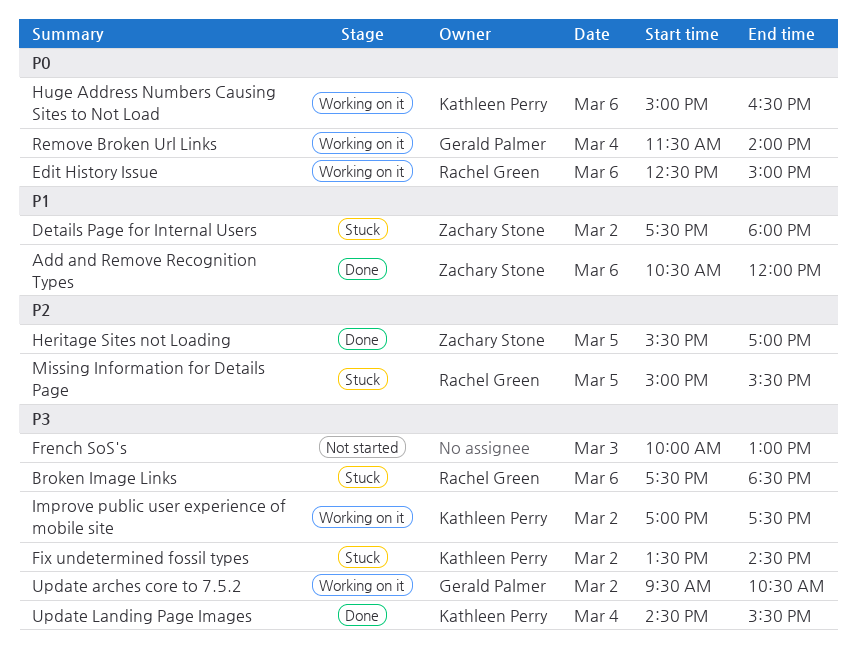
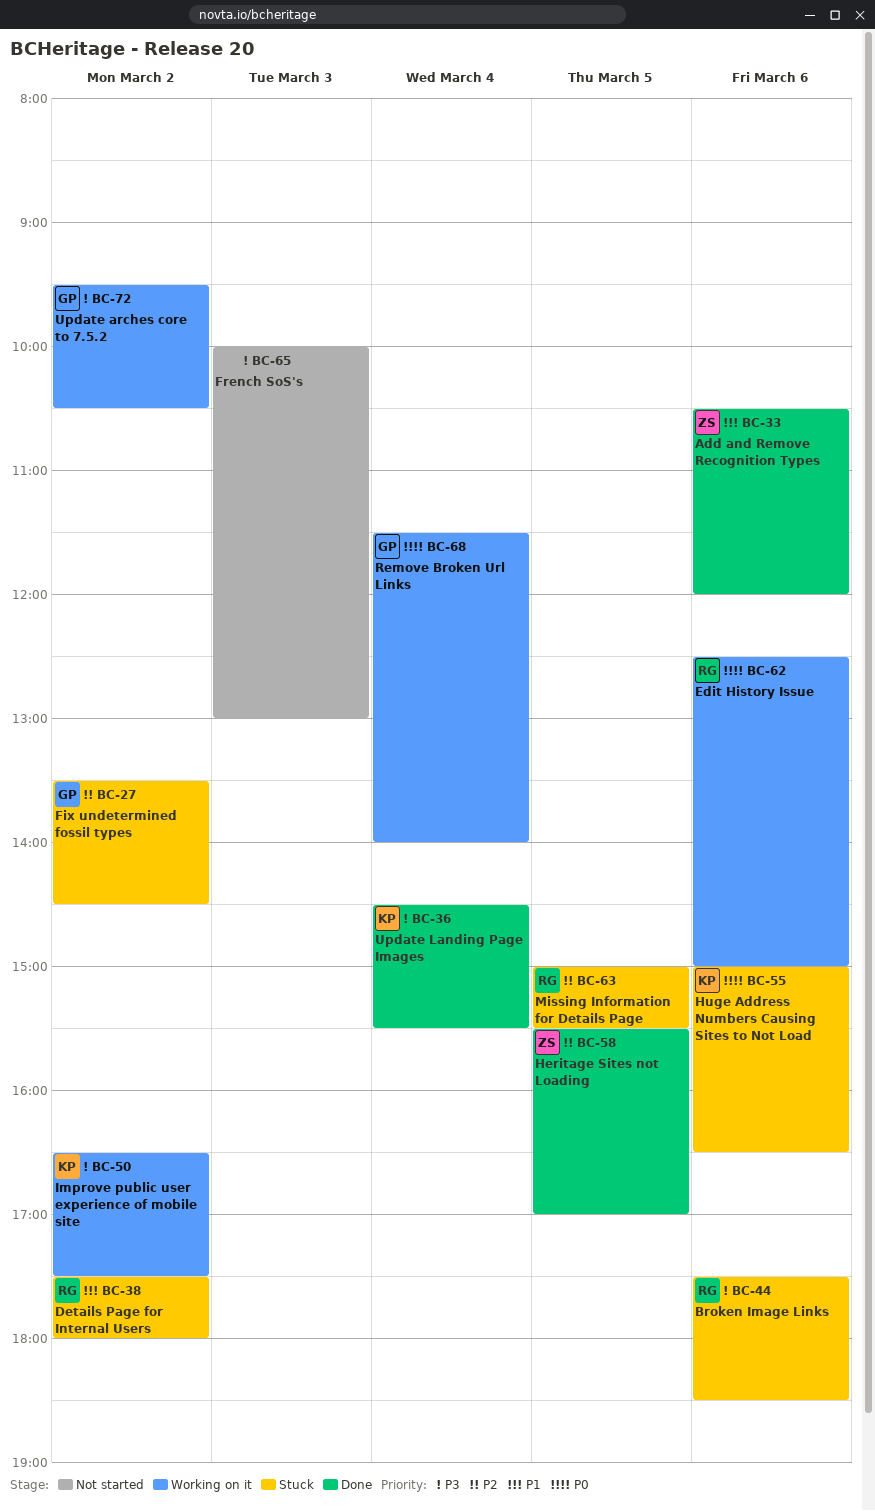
Details Page for Internal Users, owner: Zachary Stone -> Rachel Green
Fix undetermined fossil types, owner: Kathleen Perry -> Gerald Palmer
Fix undetermined fossil types, priority: P3 -> P2
Huge Address Numbers Causing Sites to Not Load, status: Working on it -> Stuck
Improve public user experience of mobile site, begins: 17:00 -> 16:30

